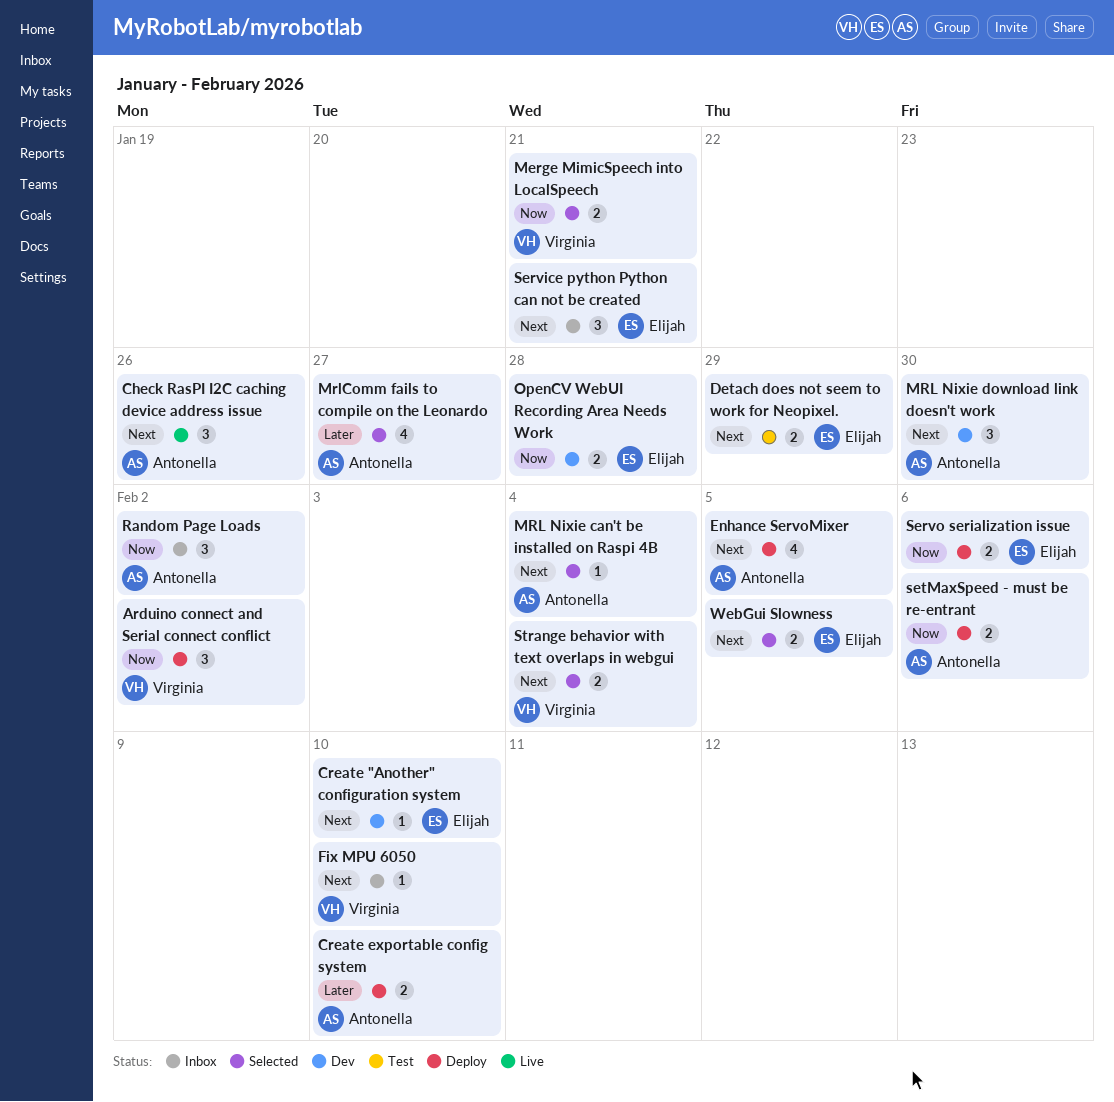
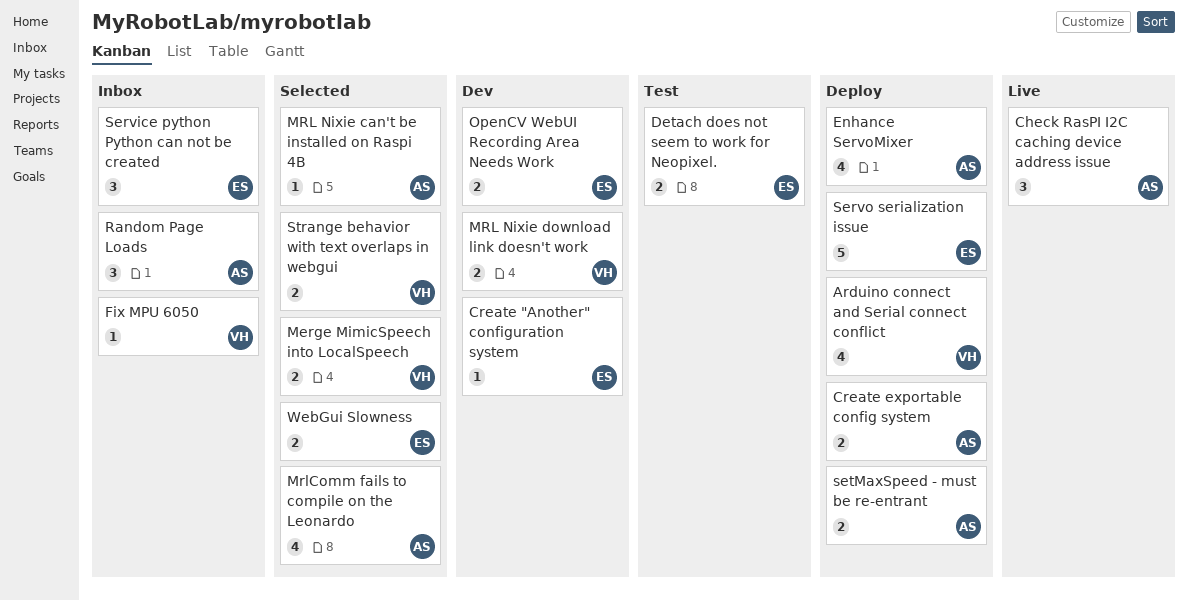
Arduino connect and Serial connect conflict, estimate: 3 -> 4
MRL Nixie download link doesn't work, owner: Antonella -> Virginia
MRL Nixie download link doesn't work, estimate: 3 -> 2
Servo serialization issue, estimate: 2 -> 5

